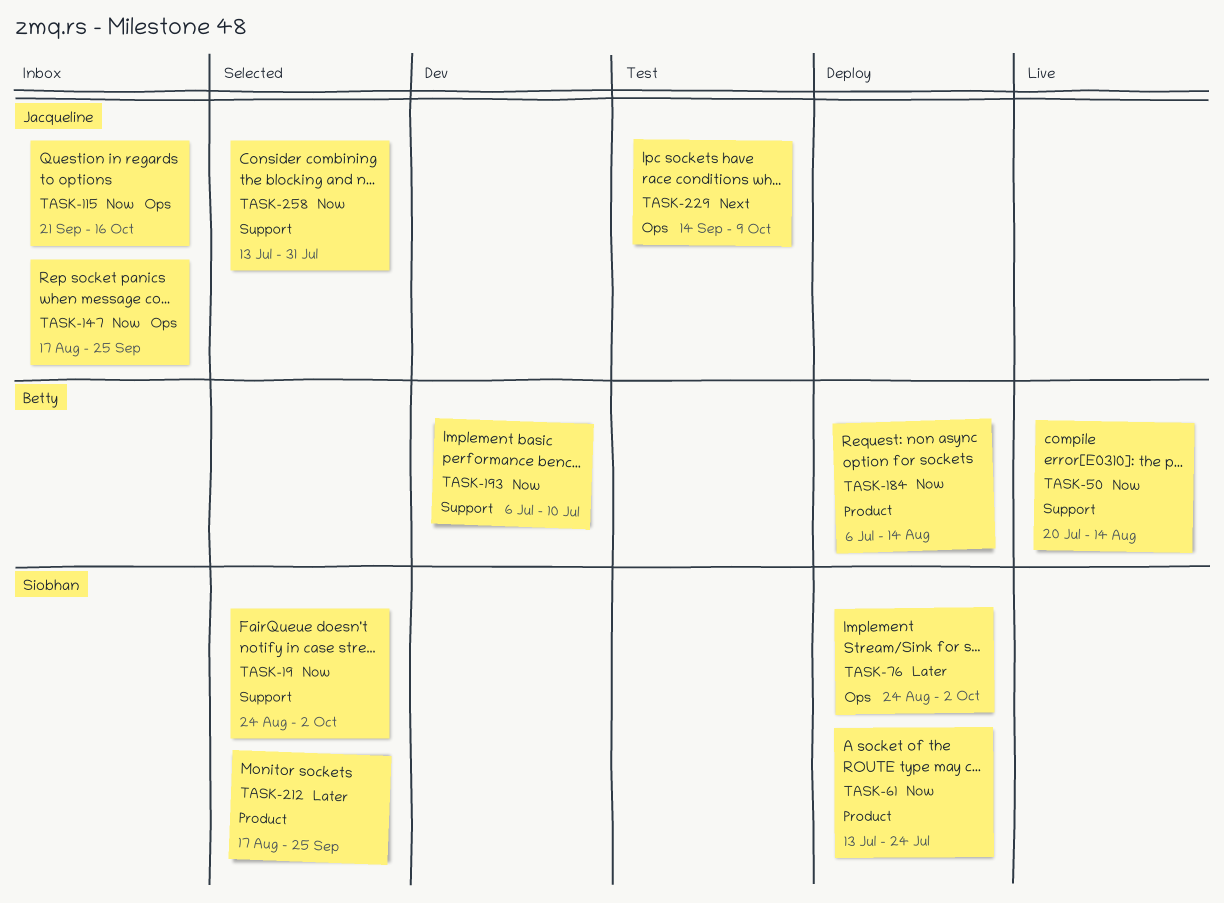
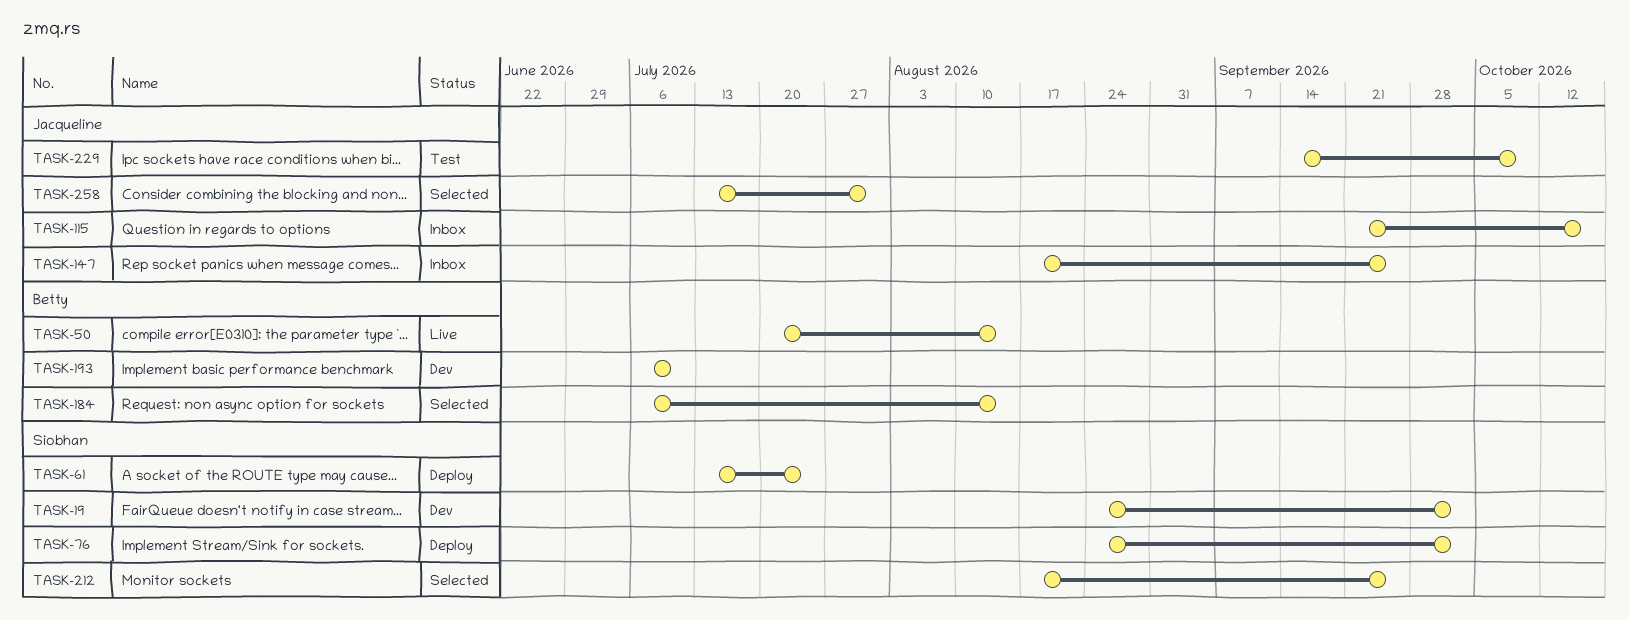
TASK-19, status: Selected -> Dev
TASK-184, status: Deploy -> Selected

